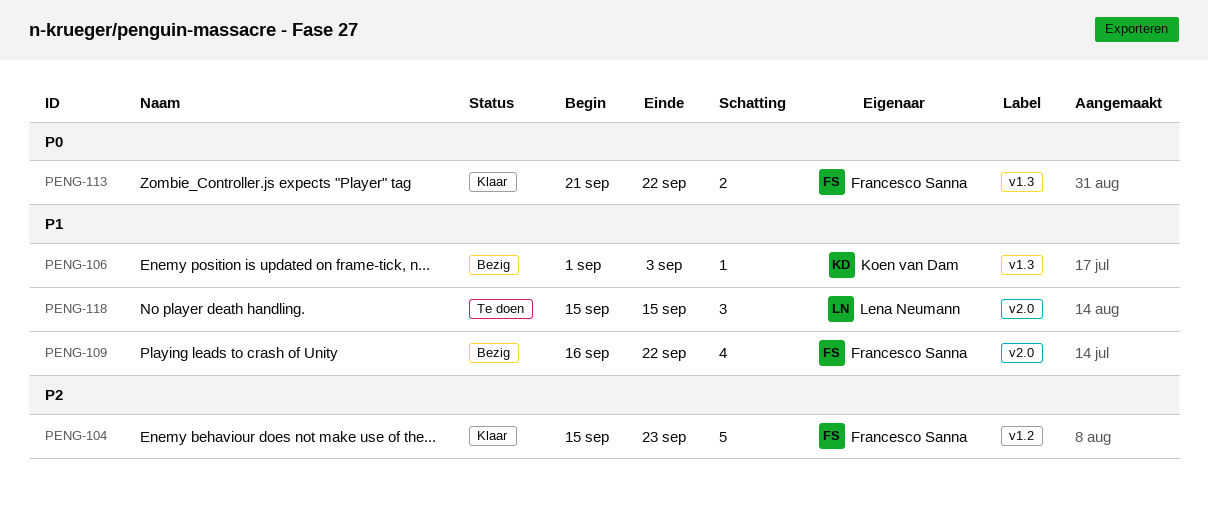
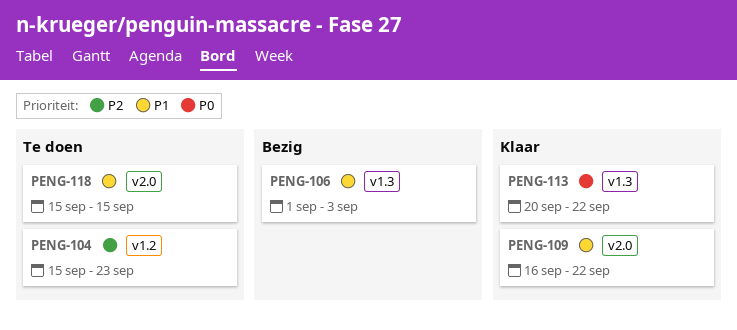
PENG-104, status: Klaar -> Te doen
PENG-109, status: Bezig -> Klaar
PENG-113, start: Sep 21 -> Sep 20

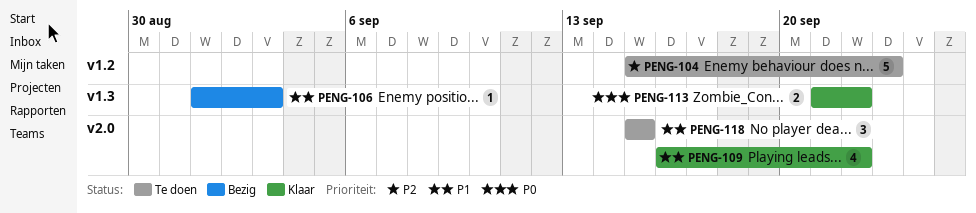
PENG-113, start: Sep 20 -> Sep 21

